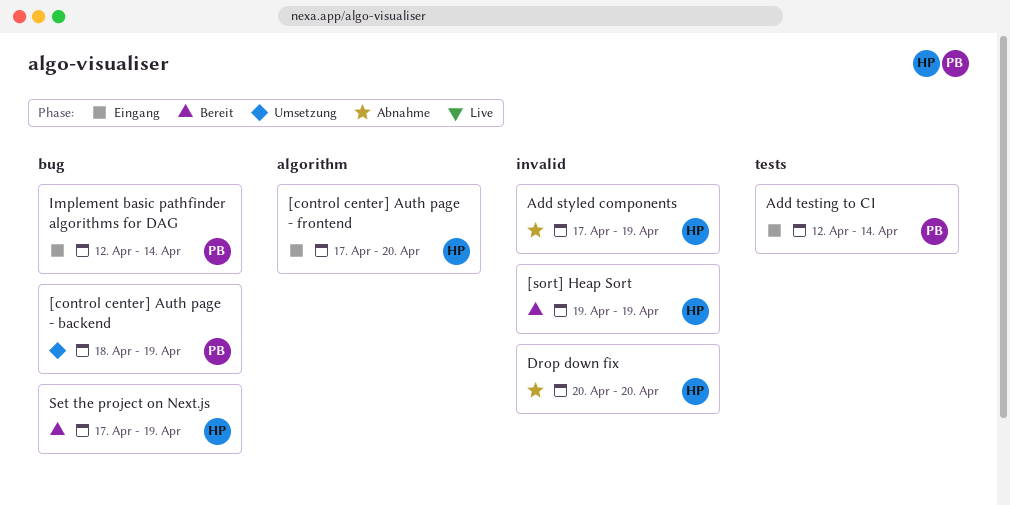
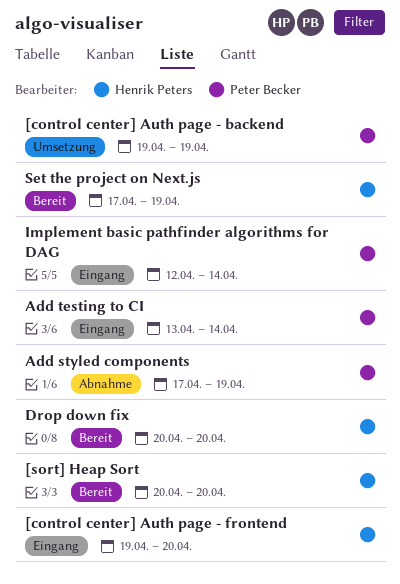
[control center] Auth page - backend, start: Apr 18 -> Apr 19
[control center] Auth page - frontend, start: Apr 17 -> Apr 19
[sort] Heap Sort, start: Apr 19 -> Apr 20
[sort] Heap Sort, due: Apr 19 -> Apr 20
Add styled components, owner: Henrik Peters -> Peter Becker
Add testing to CI, start: Apr 12 -> Apr 13
Drop down fix, status: Abnahme -> Bereit

